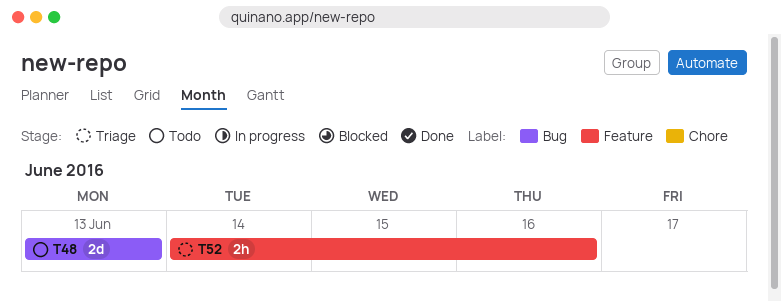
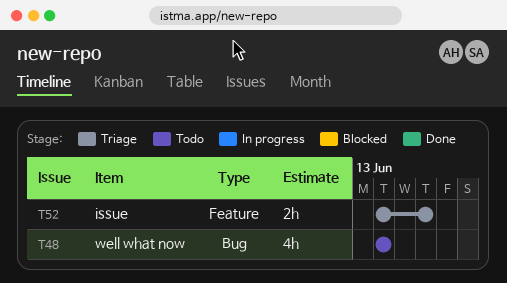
T48, estimate: 2d -> 4h
T48, start: Jun 13 -> Jun 14
T48, due: Jun 13 -> Jun 14

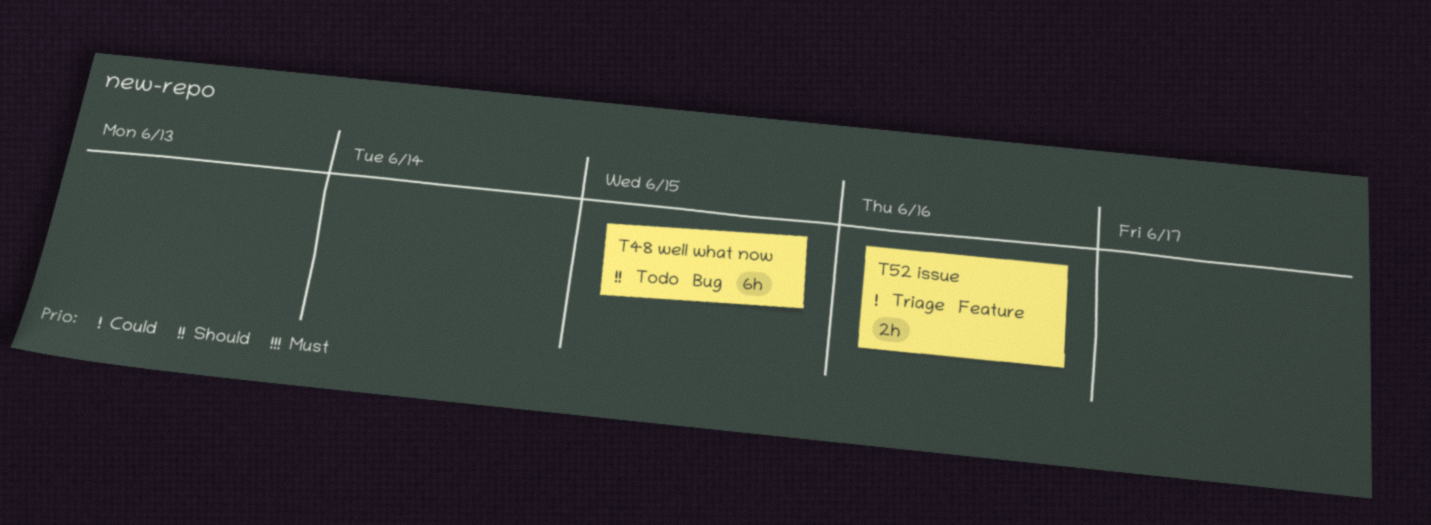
T48, estimate: 4h -> 6h
T48, due: Jun 14 -> Jun 15

